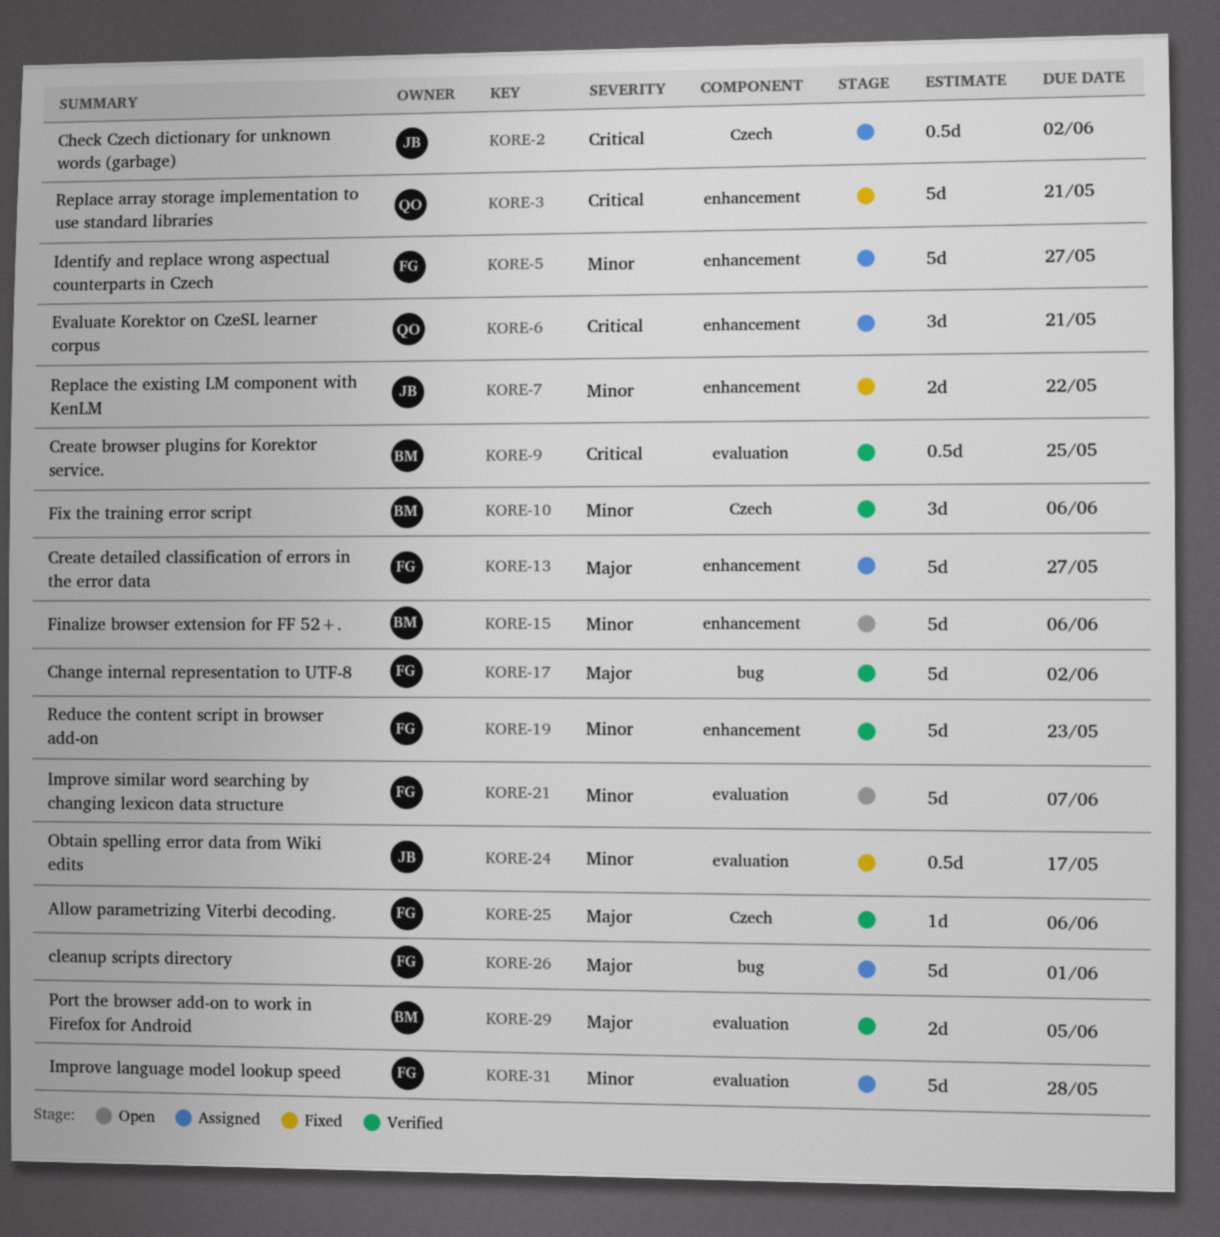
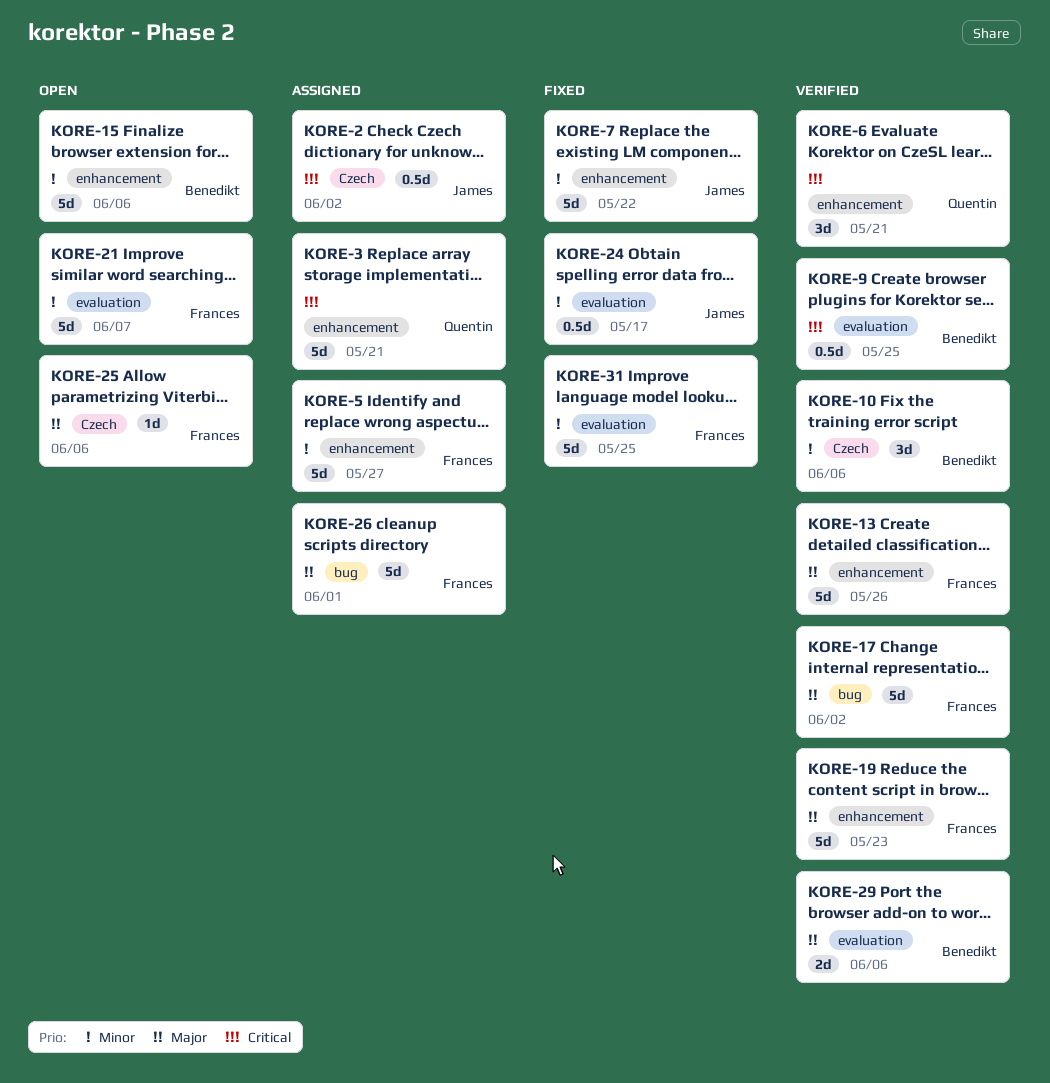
KORE-3, status: Fixed -> Assigned
KORE-6, status: Assigned -> Verified
KORE-7, estimate: 2d -> 5d
KORE-13, status: Assigned -> Verified
KORE-13, due: May 27 -> May 26
KORE-19, priority: Minor -> Major
KORE-25, status: Verified -> Open
KORE-29, due: Jun 5 -> Jun 6
KORE-31, status: Assigned -> Fixed
KORE-31, due: May 28 -> May 25

